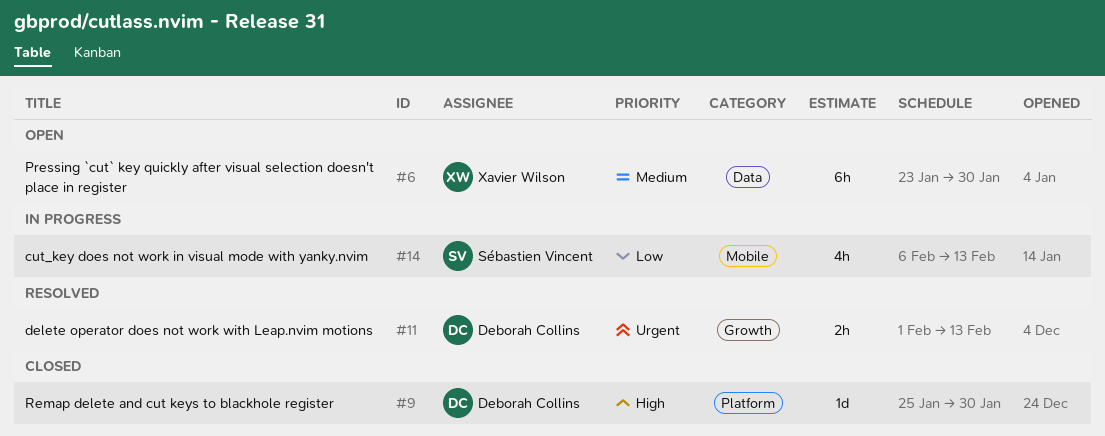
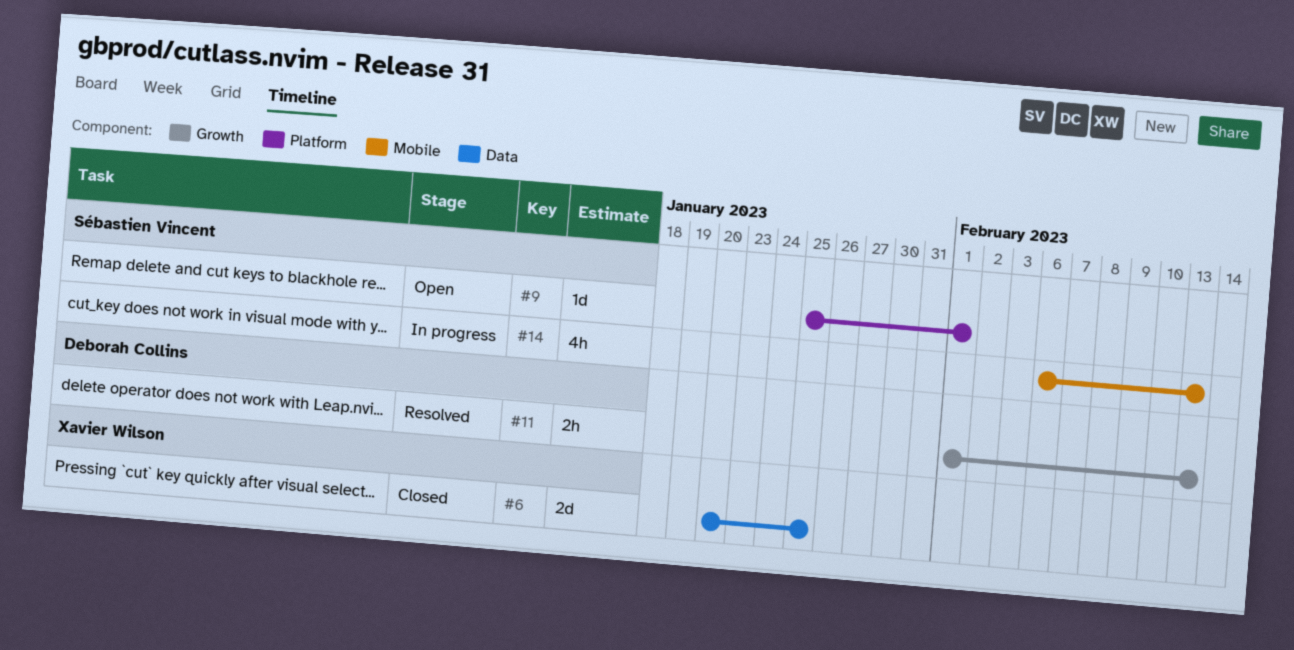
#6, status: Open -> Closed
#6, estimate: 6h -> 2d
#6, start: Jan 23 -> Jan 20
#6, due: Jan 30 -> Jan 25
#9, status: Closed -> Open
#9, owner: Deborah Collins -> Sébastien Vincent
#9, due: Jan 30 -> Feb 1

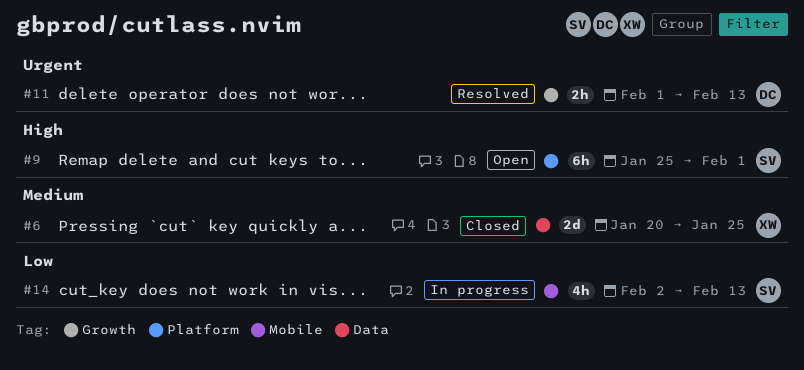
#9, estimate: 1d -> 6h
#14, start: Feb 6 -> Feb 2

